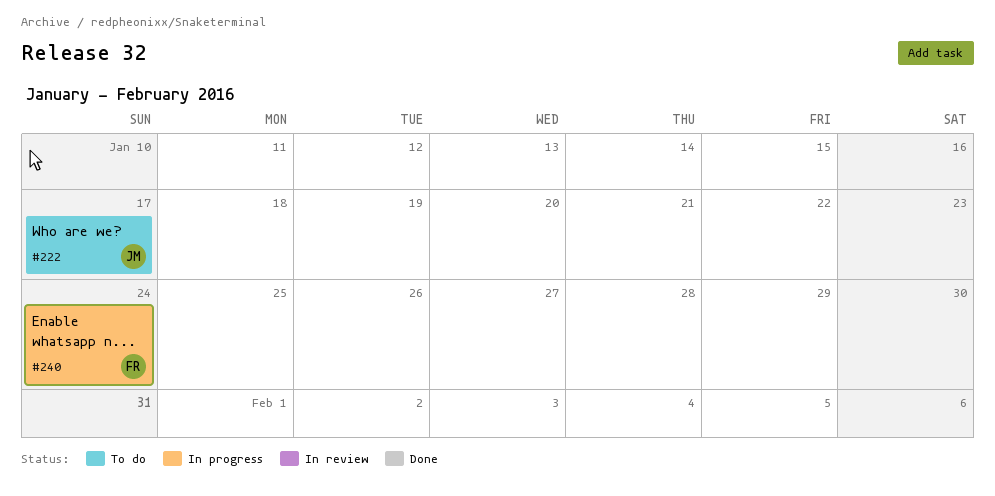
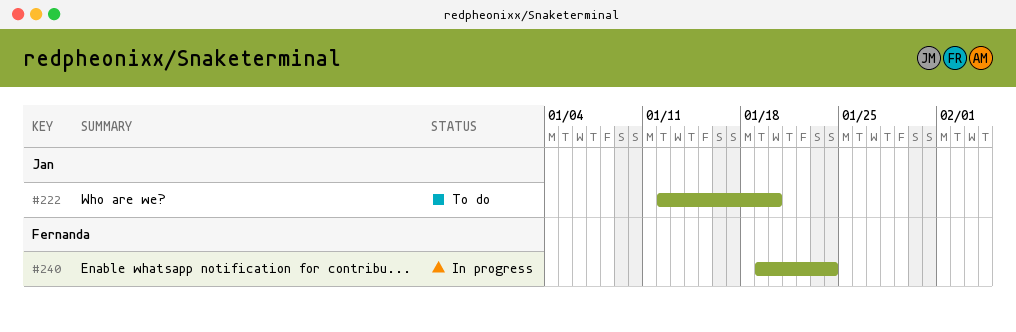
#222, due: Jan 17 -> Jan 20

